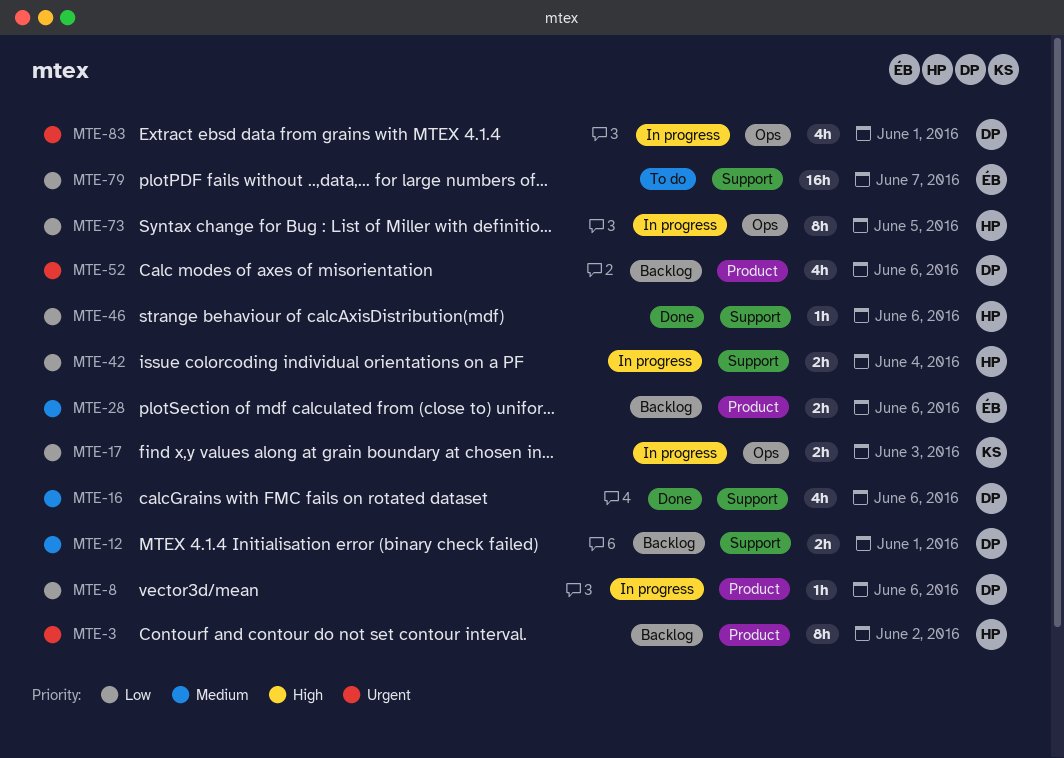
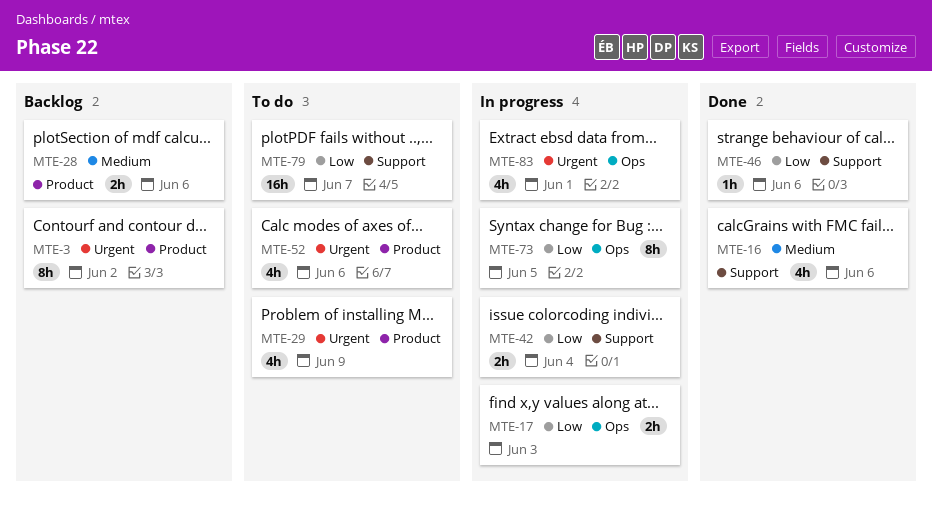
MTE-8: present -> none
MTE-12: present -> none
MTE-29: none -> present
MTE-52, status: Backlog -> To do

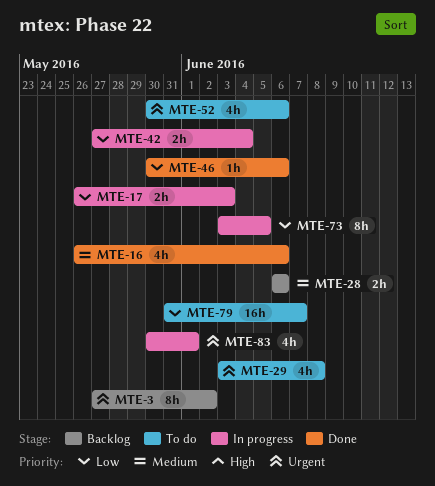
MTE-29, due: Jun 9 -> Jun 8

